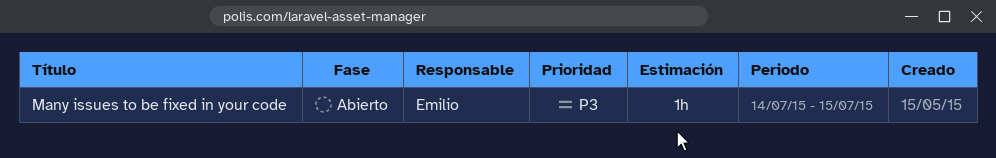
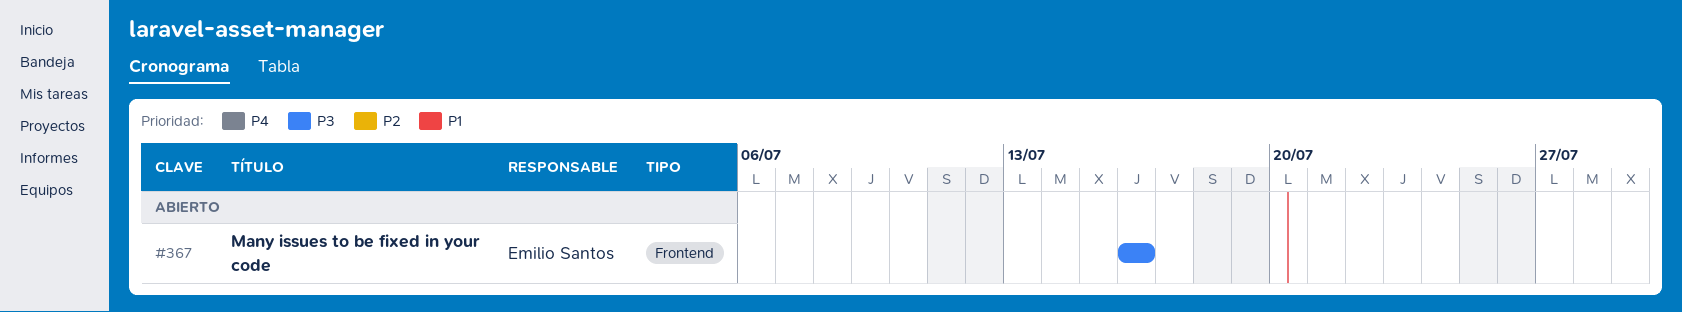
Many issues to be fixed in your code, start: Jul 14 -> Jul 16
Many issues to be fixed in your code, due: Jul 15 -> Jul 16

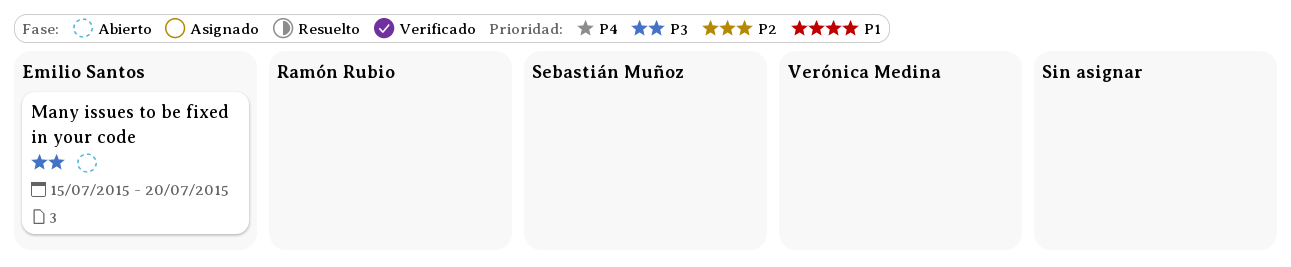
Many issues to be fixed in your code, start: Jul 16 -> Jul 15
Many issues to be fixed in your code, due: Jul 16 -> Jul 20

